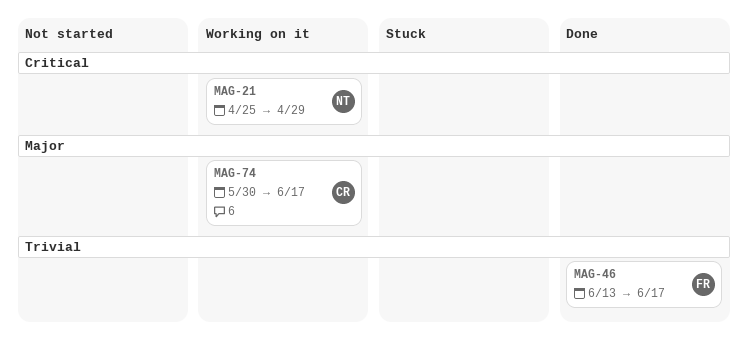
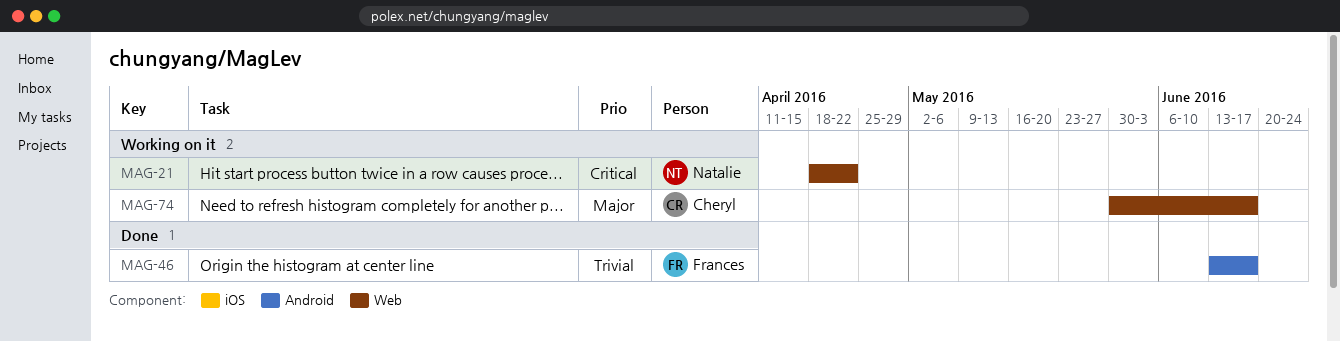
MAG-21, start: Apr 25 -> Apr 18
MAG-21, due: Apr 29 -> Apr 22

